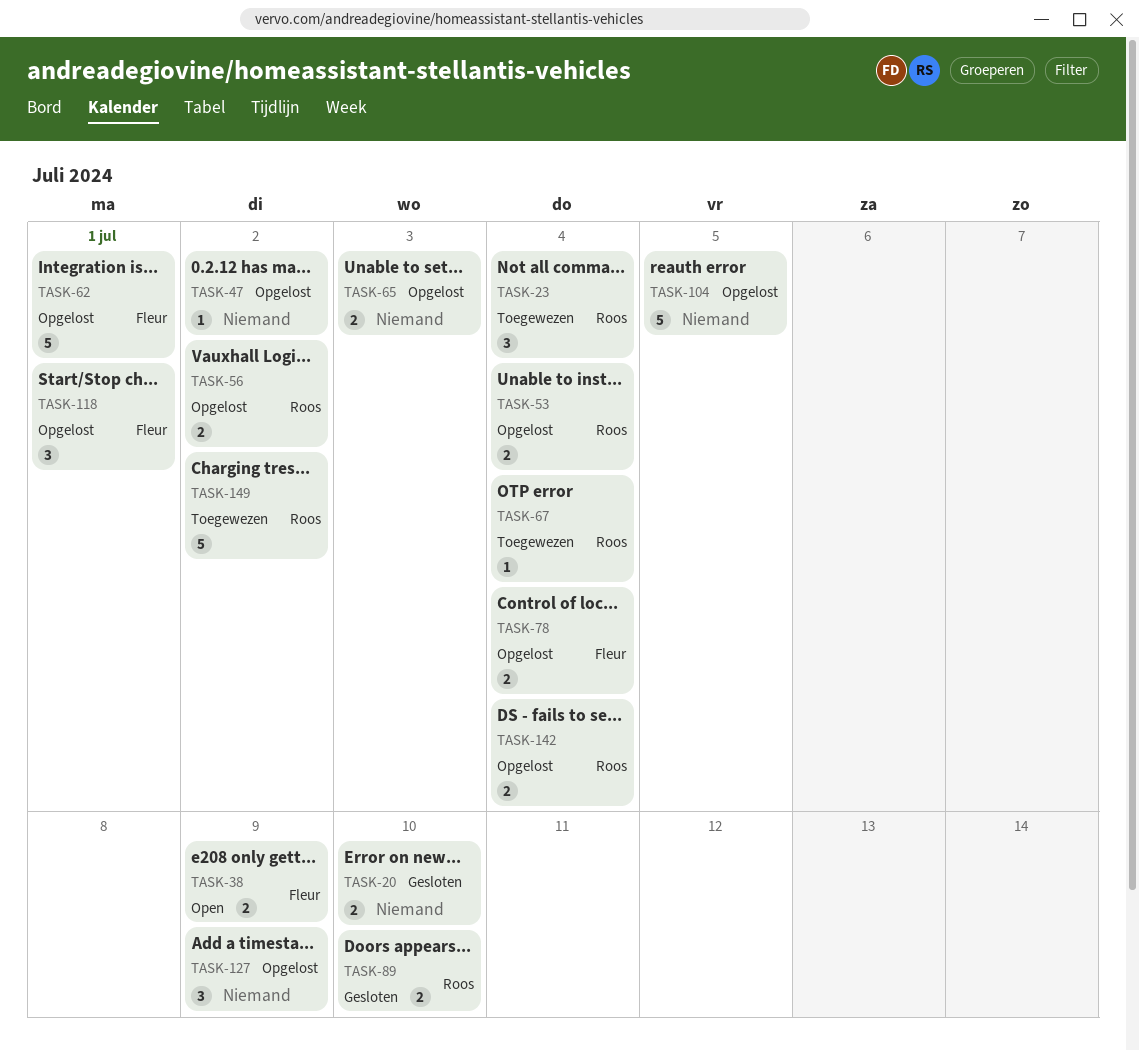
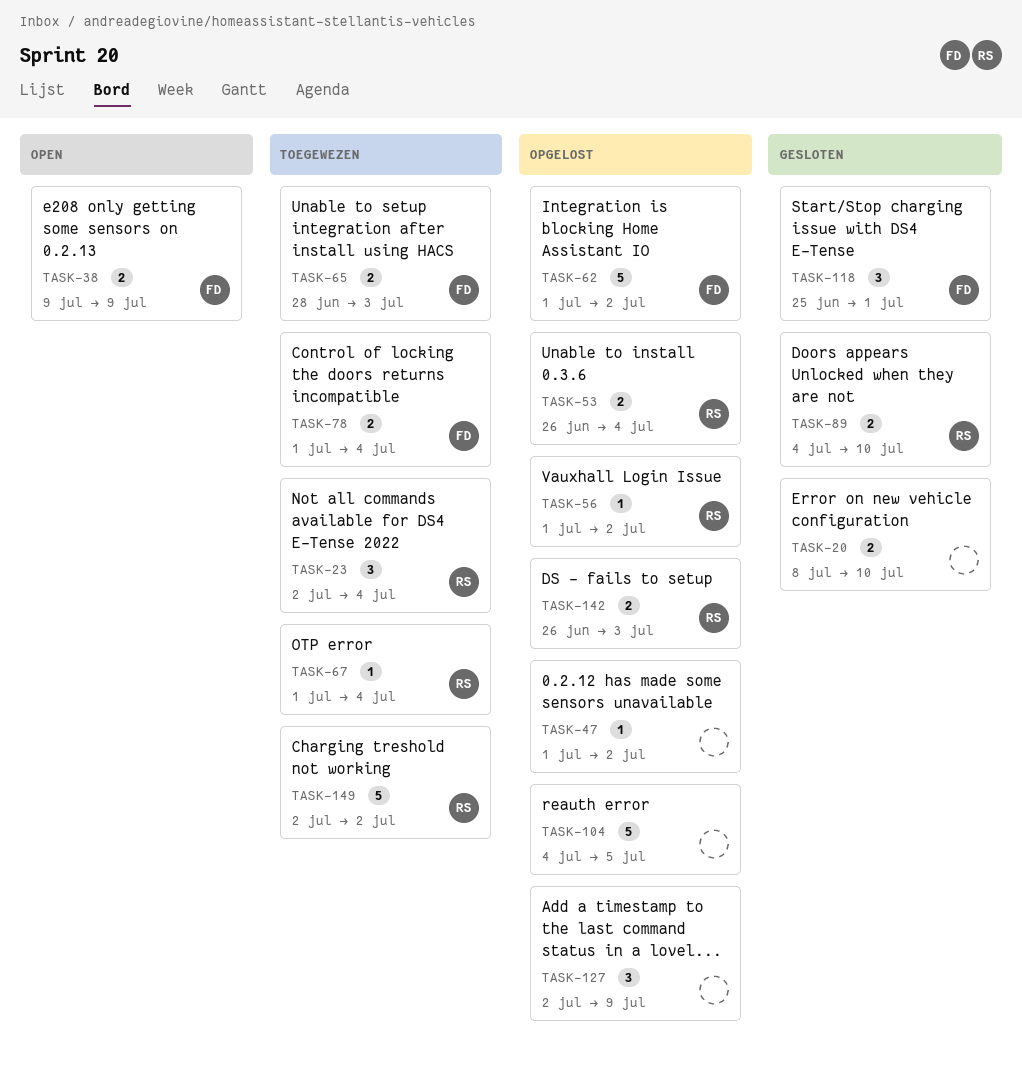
TASK-56, estimate: 2 -> 1
TASK-62, due: Jul 1 -> Jul 2
TASK-65, status: Opgelost -> Toegewezen
TASK-65, owner: none -> Fleur
TASK-78, status: Opgelost -> Toegewezen
TASK-118, status: Opgelost -> Gesloten
TASK-142, due: Jul 4 -> Jul 3

